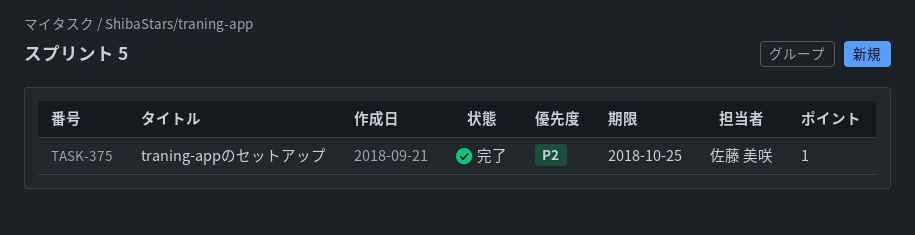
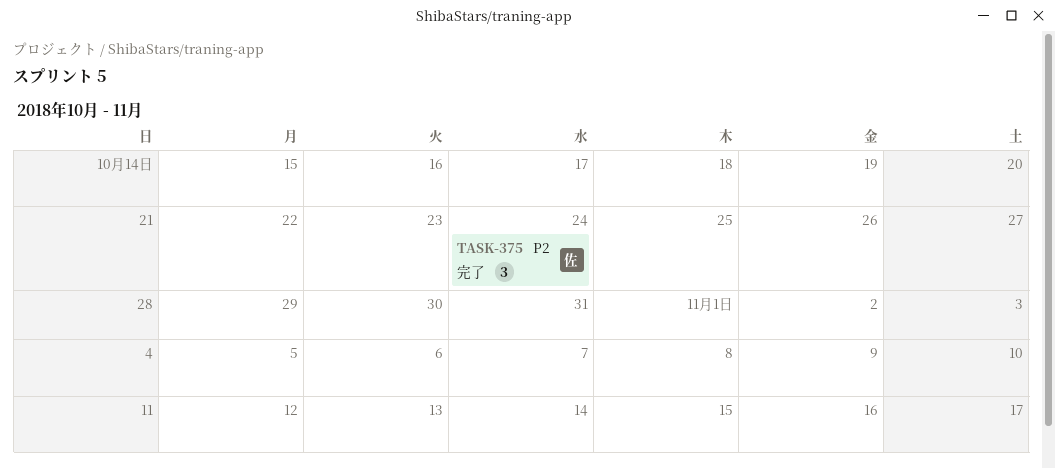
TASK-375, estimate: 1 -> 3
TASK-375, due: Oct 25 -> Oct 24

